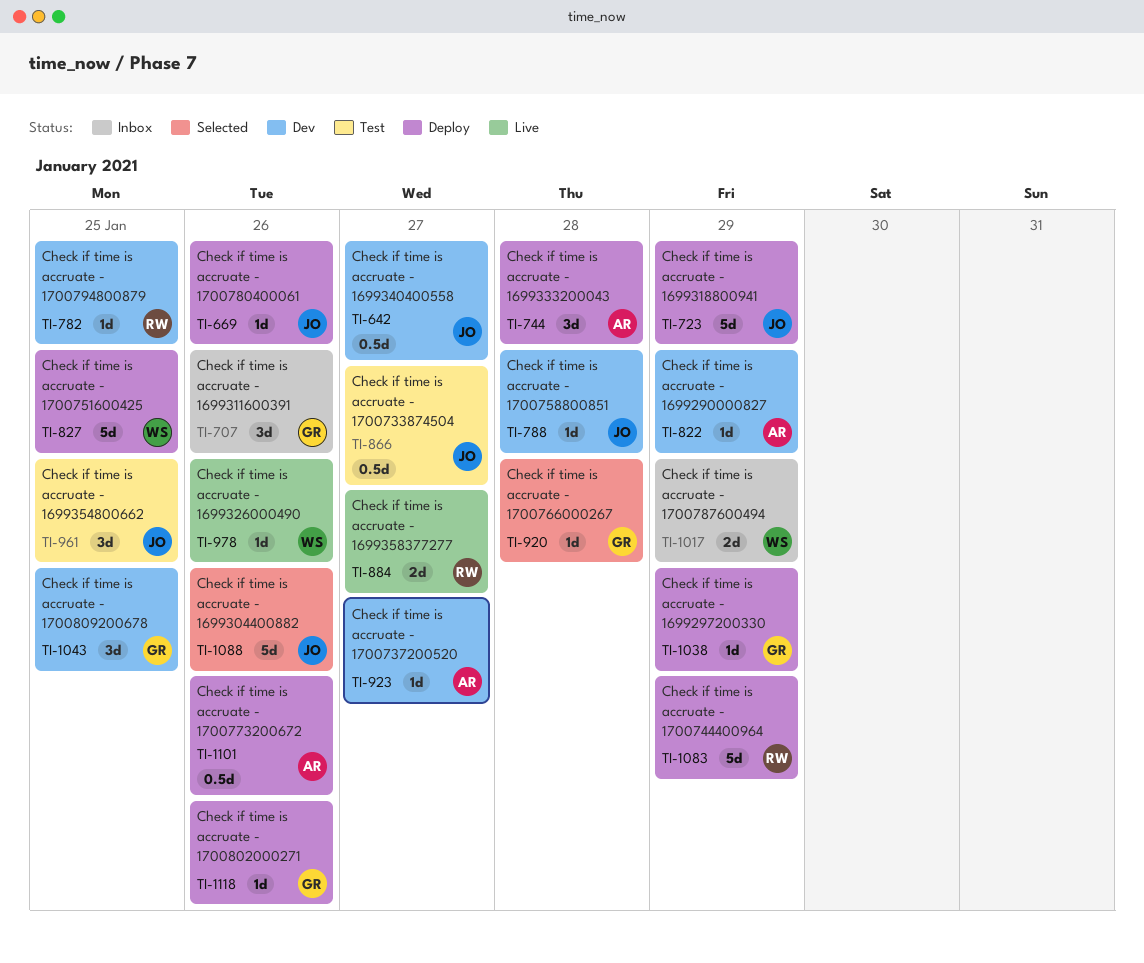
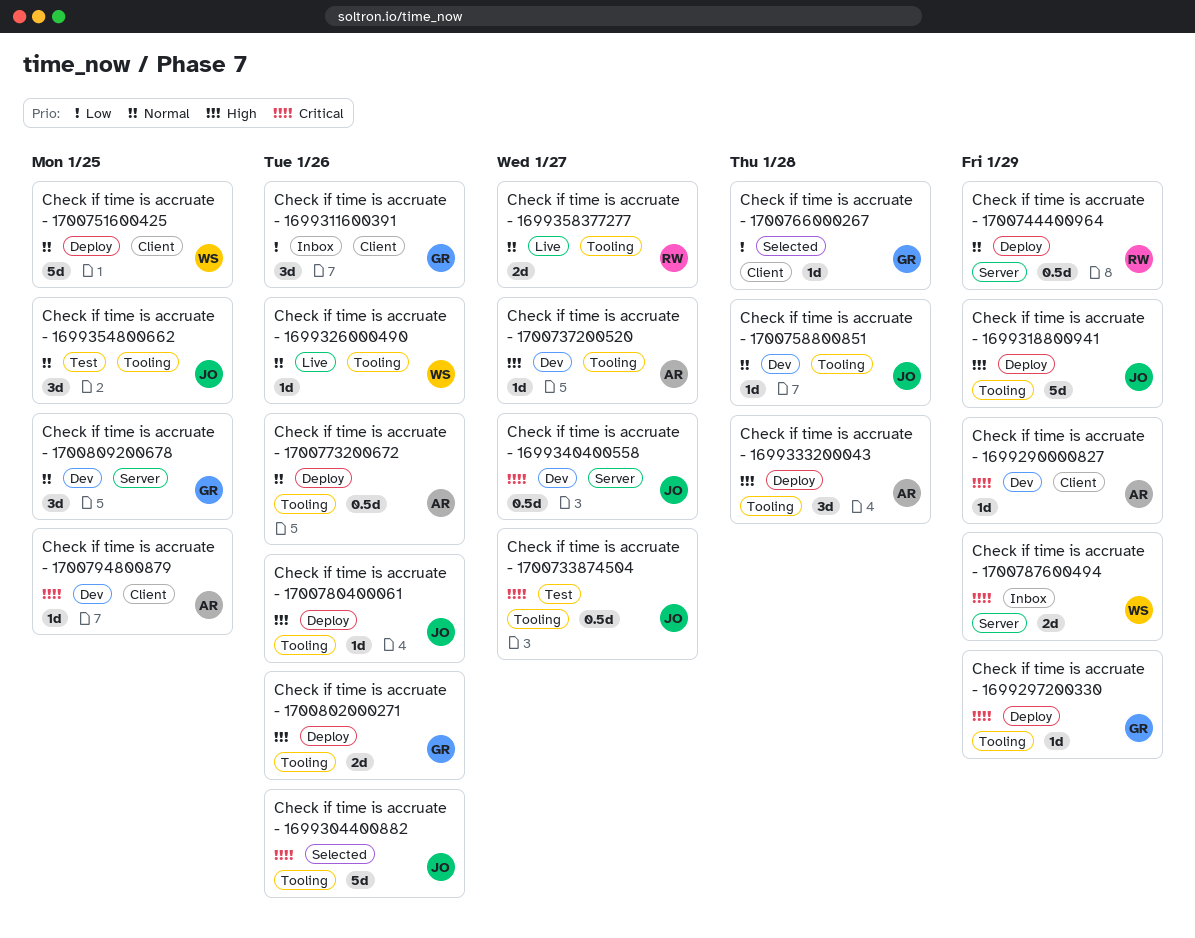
Check if time is accruate - 1700744400964, estimate: 5d -> 0.5d
Check if time is accruate - 1700794800879, owner: RW -> AR
Check if time is accruate - 1700802000271, estimate: 1d -> 2d

